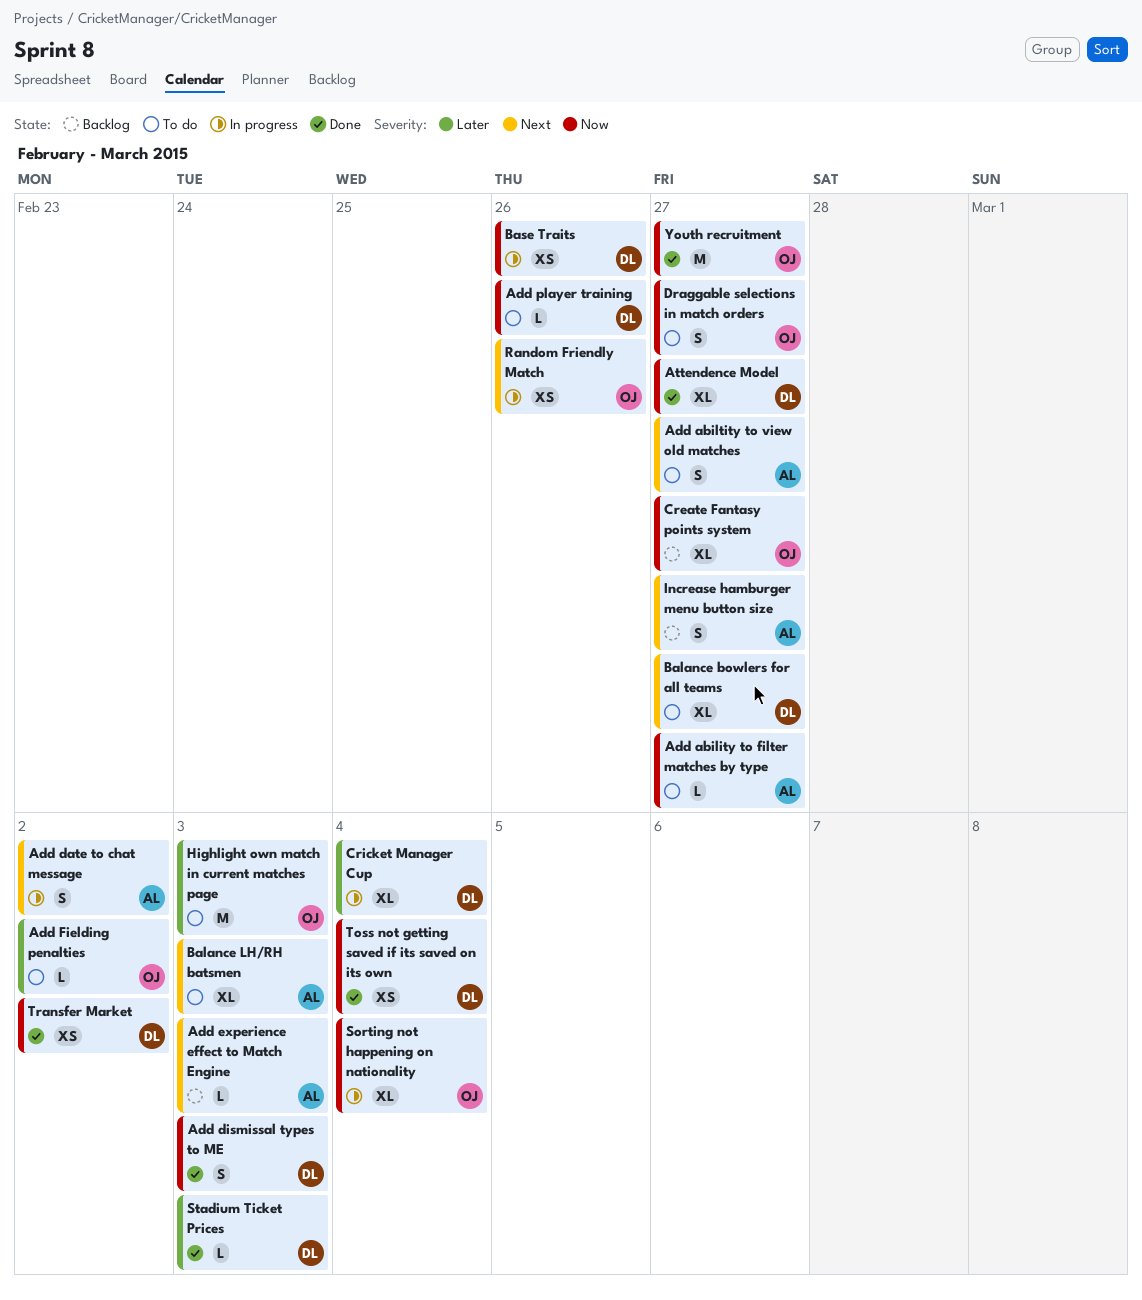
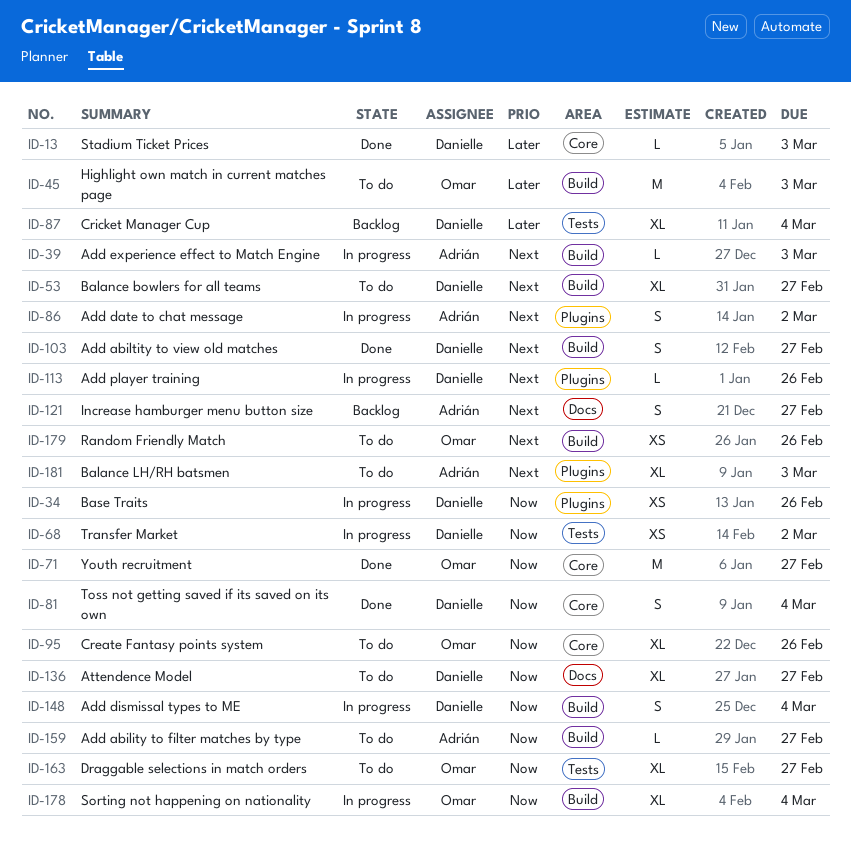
Add abiltity to view old matches, status: To do -> Done
Add abiltity to view old matches, owner: Adrián -> Danielle
Add dismissal types to ME, status: Done -> In progress
Add dismissal types to ME, due: Mar 3 -> Mar 4
Add experience effect to Match Engine, status: Backlog -> In progress
Add Fielding penalties: present -> none
Add player training, status: To do -> In progress
Add player training, priority: Now -> Next
Attendence Model, status: Done -> To do
Create Fantasy points system, status: Backlog -> To do
Create Fantasy points system, due: Feb 27 -> Feb 26
Cricket Manager Cup, status: In progress -> Backlog
Draggable selections in match orders, estimate: S -> XL
Random Friendly Match, status: In progress -> To do
Toss not getting saved if its saved on its own, estimate: XS -> S
Transfer Market, status: Done -> In progress

